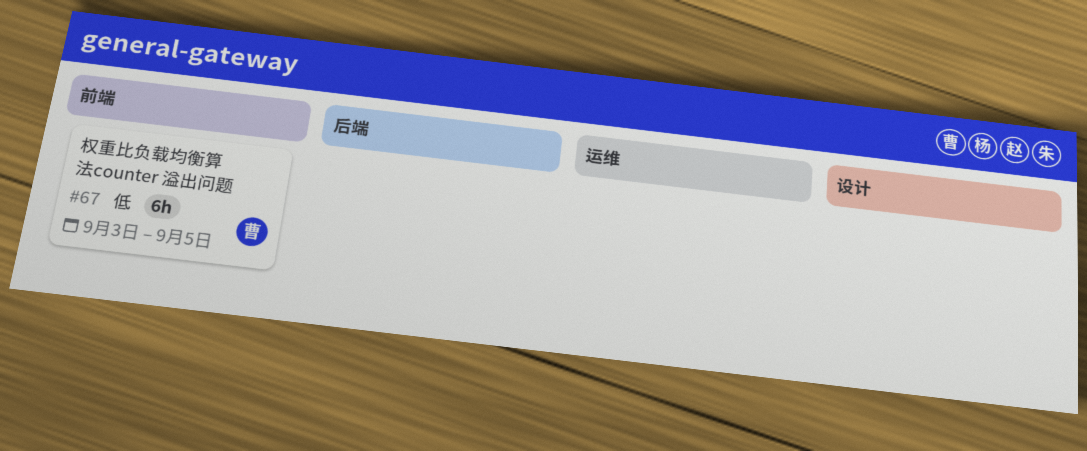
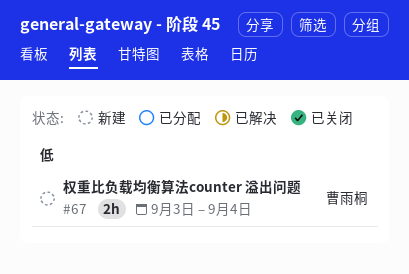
#67, estimate: 6h -> 2h
#67, due: Sep 5 -> Sep 4

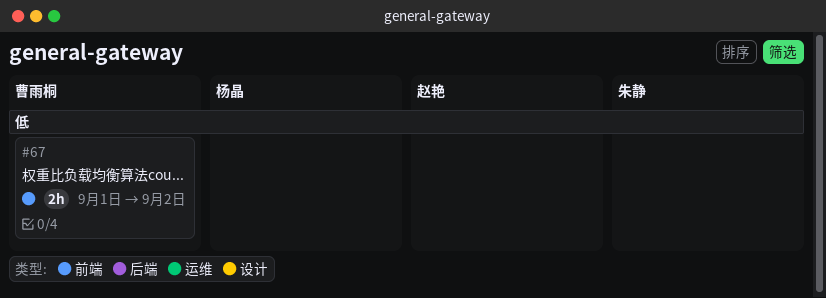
#67, start: Sep 3 -> Sep 1
#67, due: Sep 4 -> Sep 2

